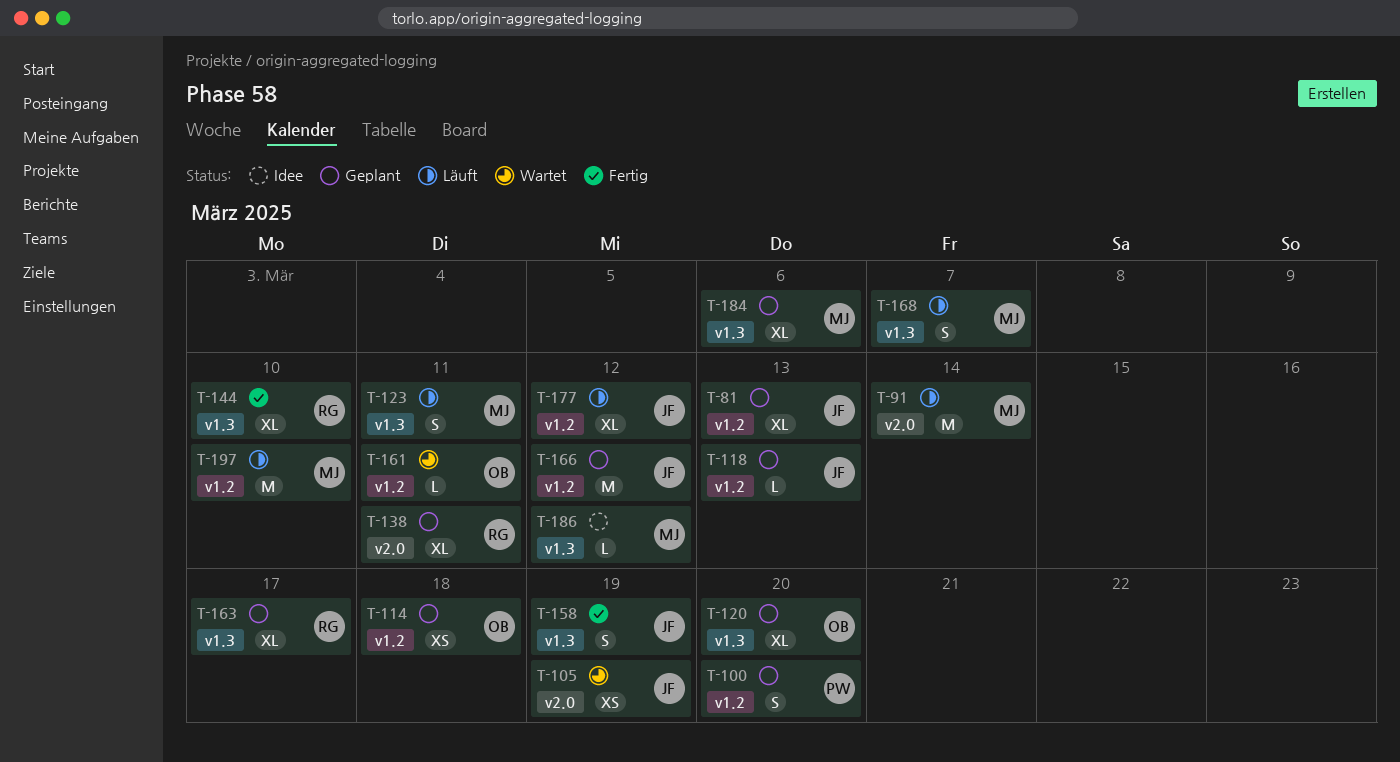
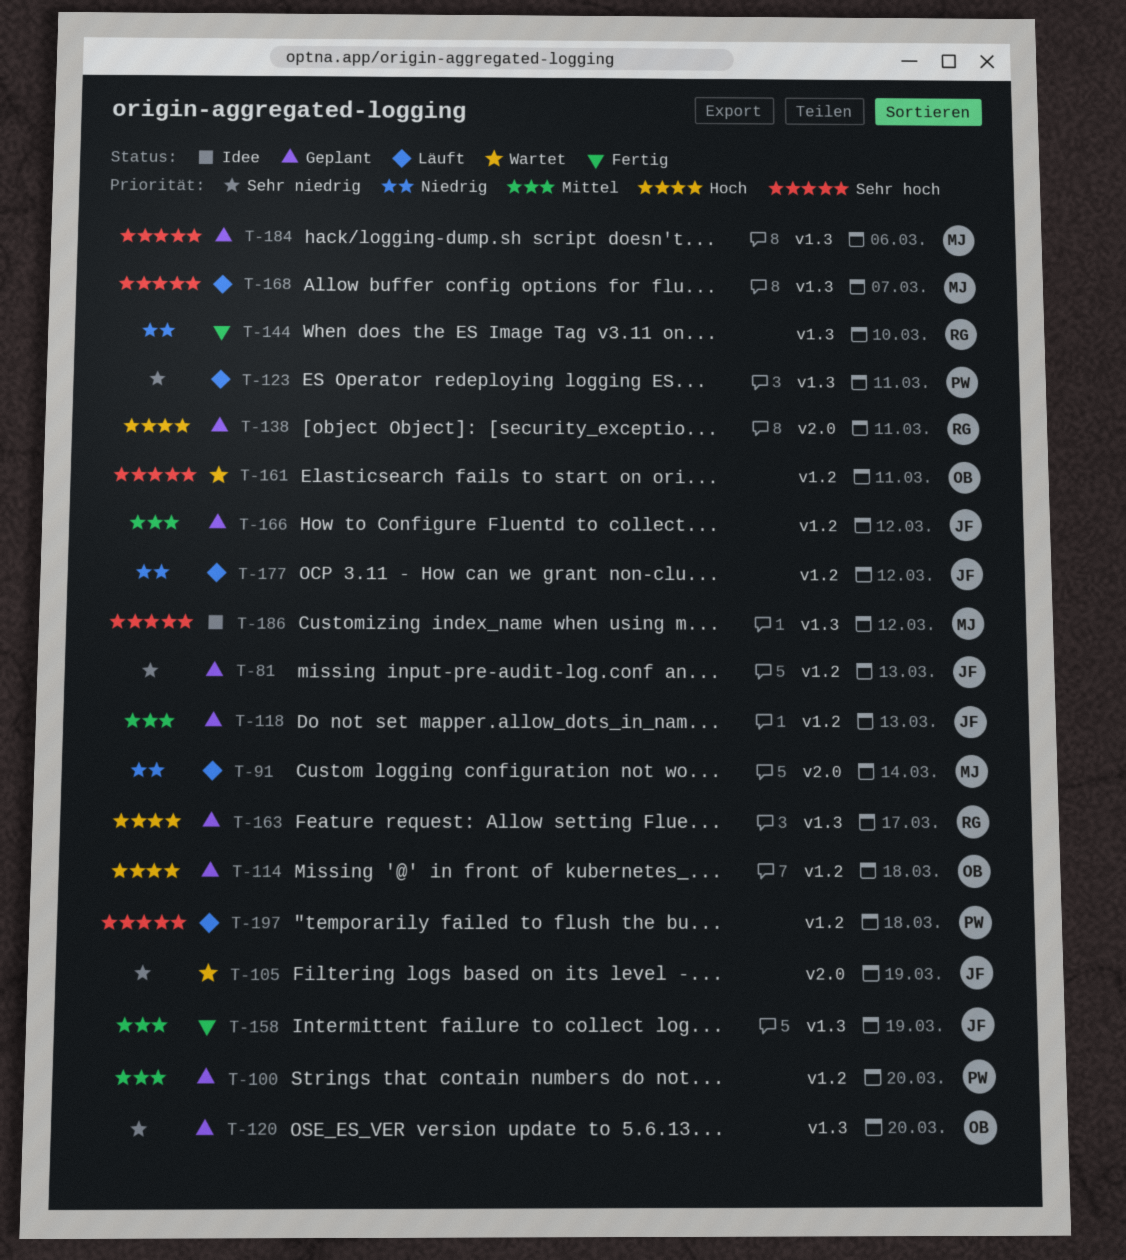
T-123, owner: MJ -> PW
T-197, owner: MJ -> PW
T-197, due: Mar 10 -> Mar 18

